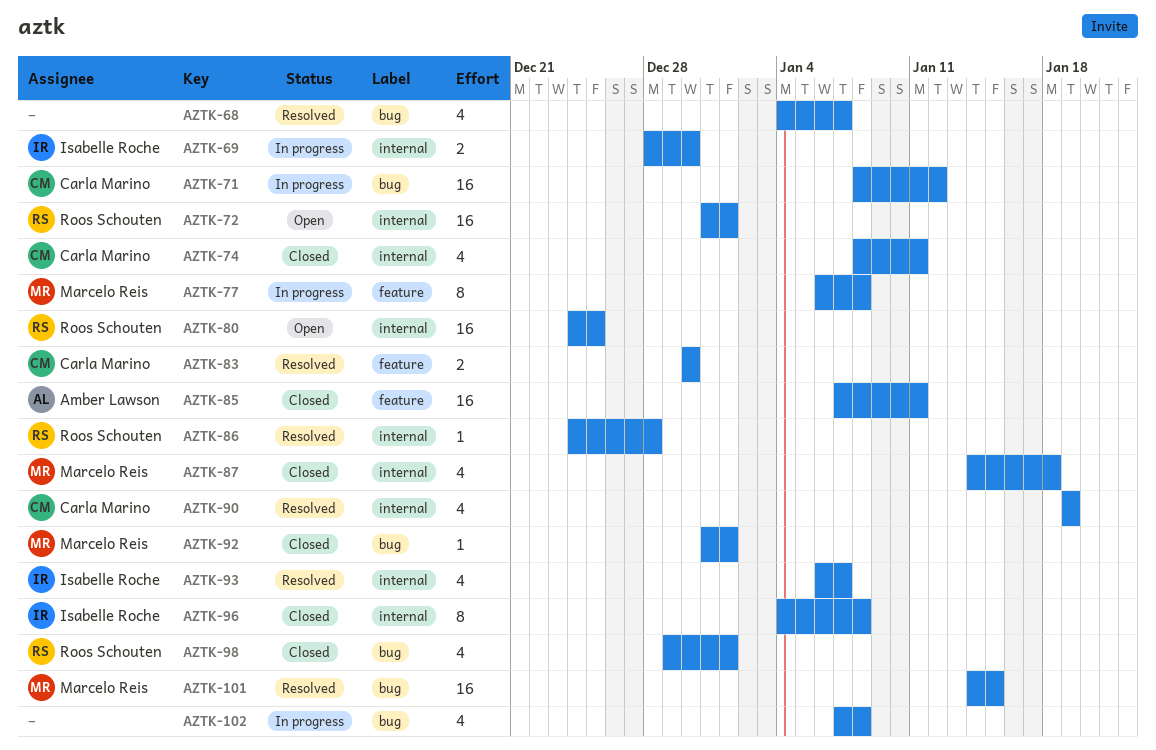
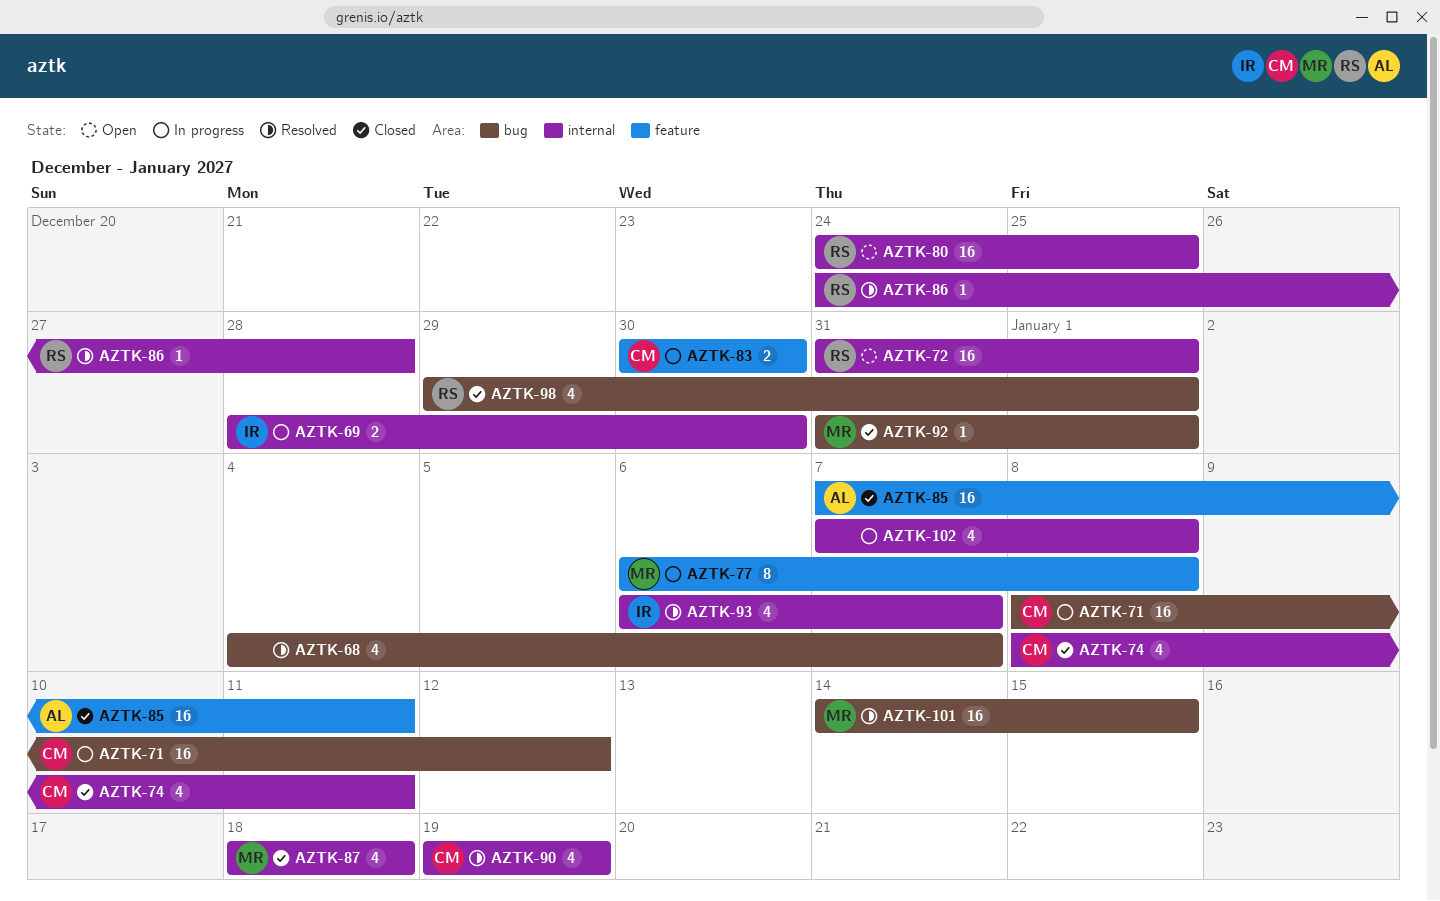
AZTK-83, status: Resolved -> In progress
AZTK-87, start: Jan 14 -> Jan 18
AZTK-96: present -> none
AZTK-102, label: bug -> internal

